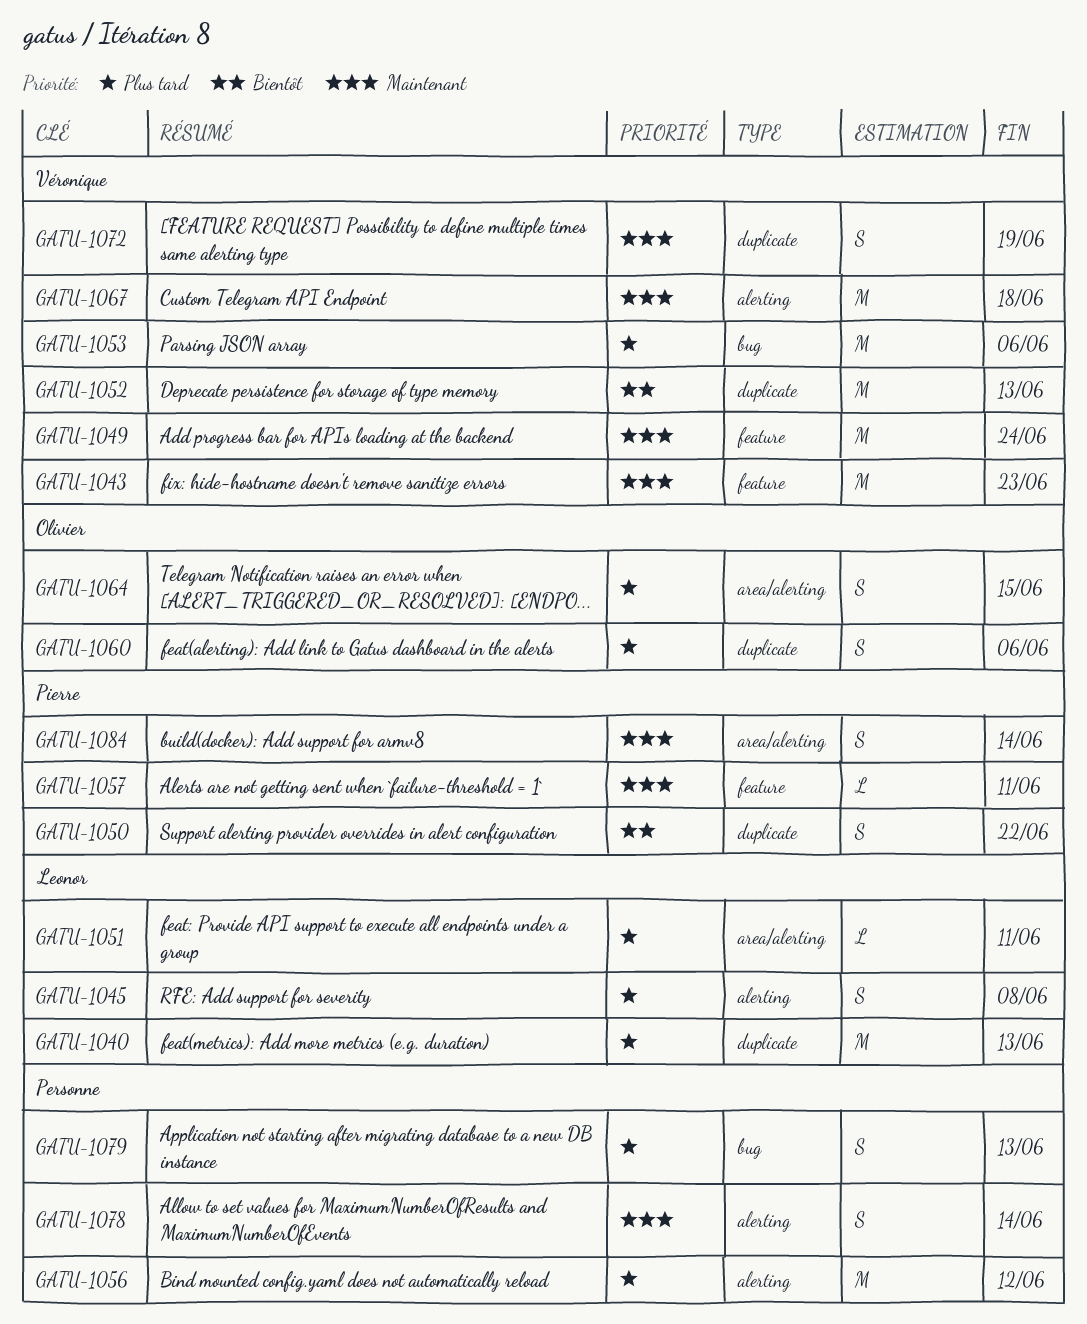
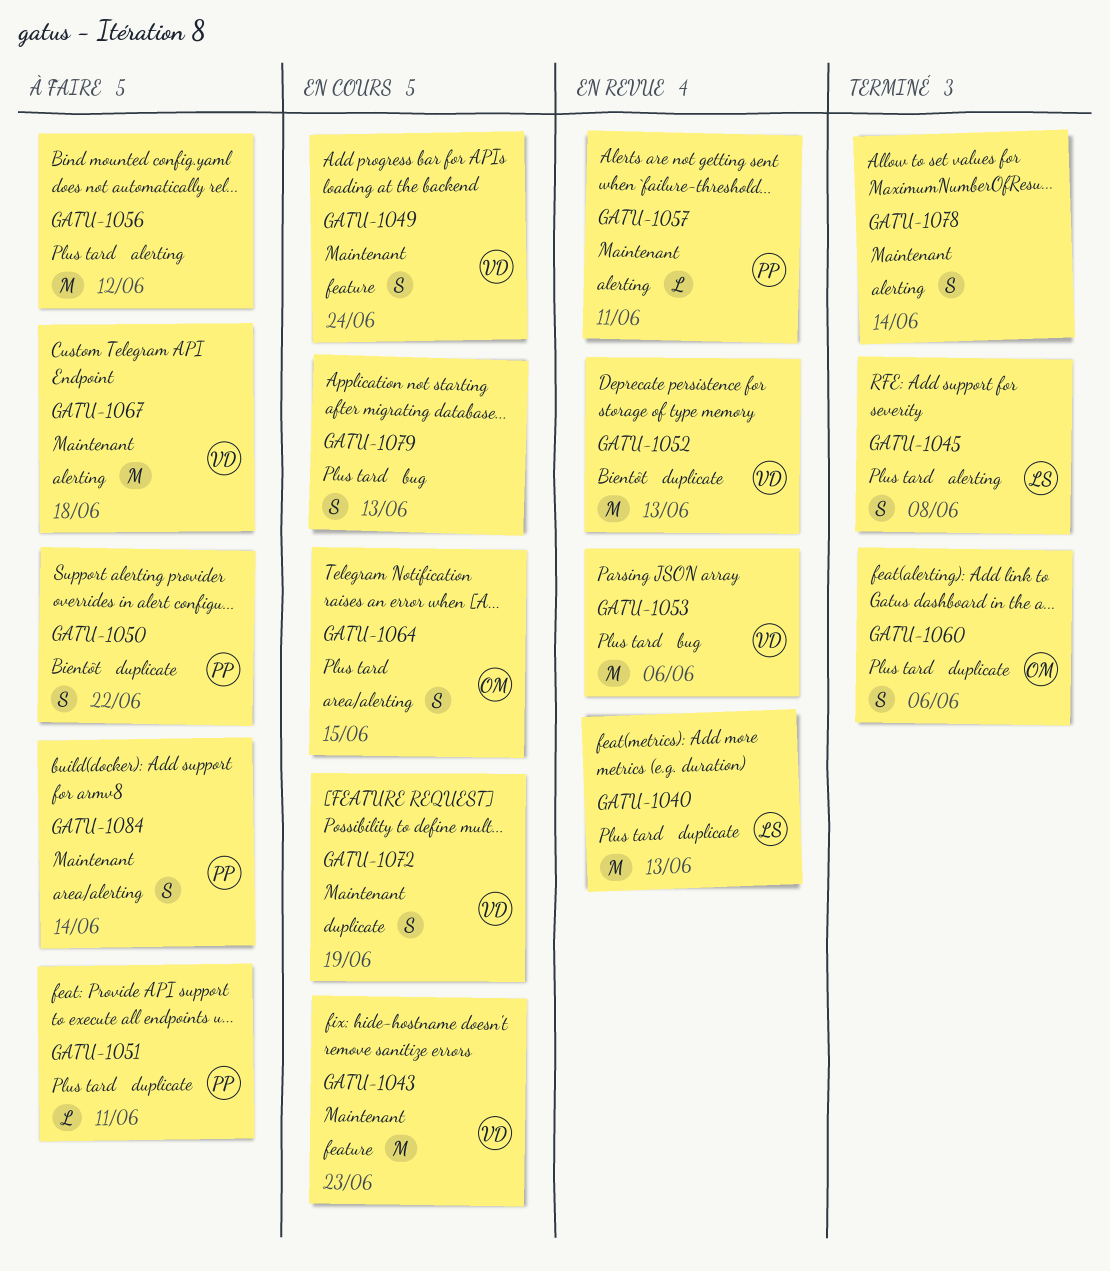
GATU-1049, estimate: M -> S
GATU-1051, owner: Leonor -> Pierre
GATU-1051, label: area/alerting -> duplicate
GATU-1057, label: feature -> alerting

